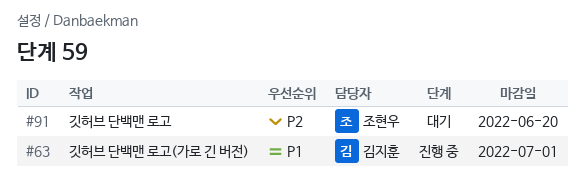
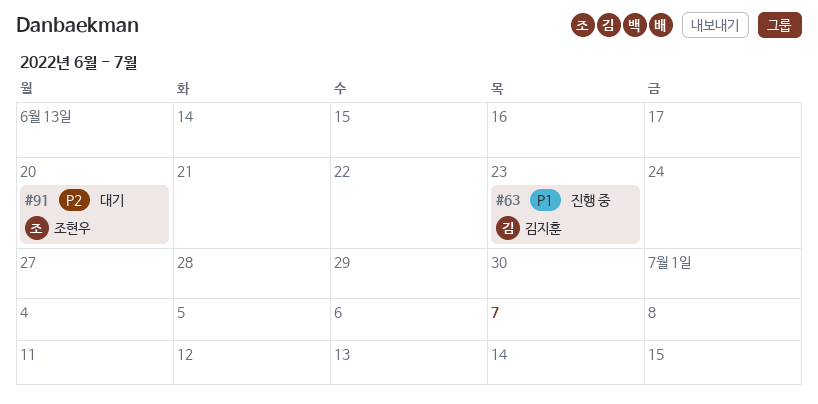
#63, due: Jul 1 -> Jun 23

